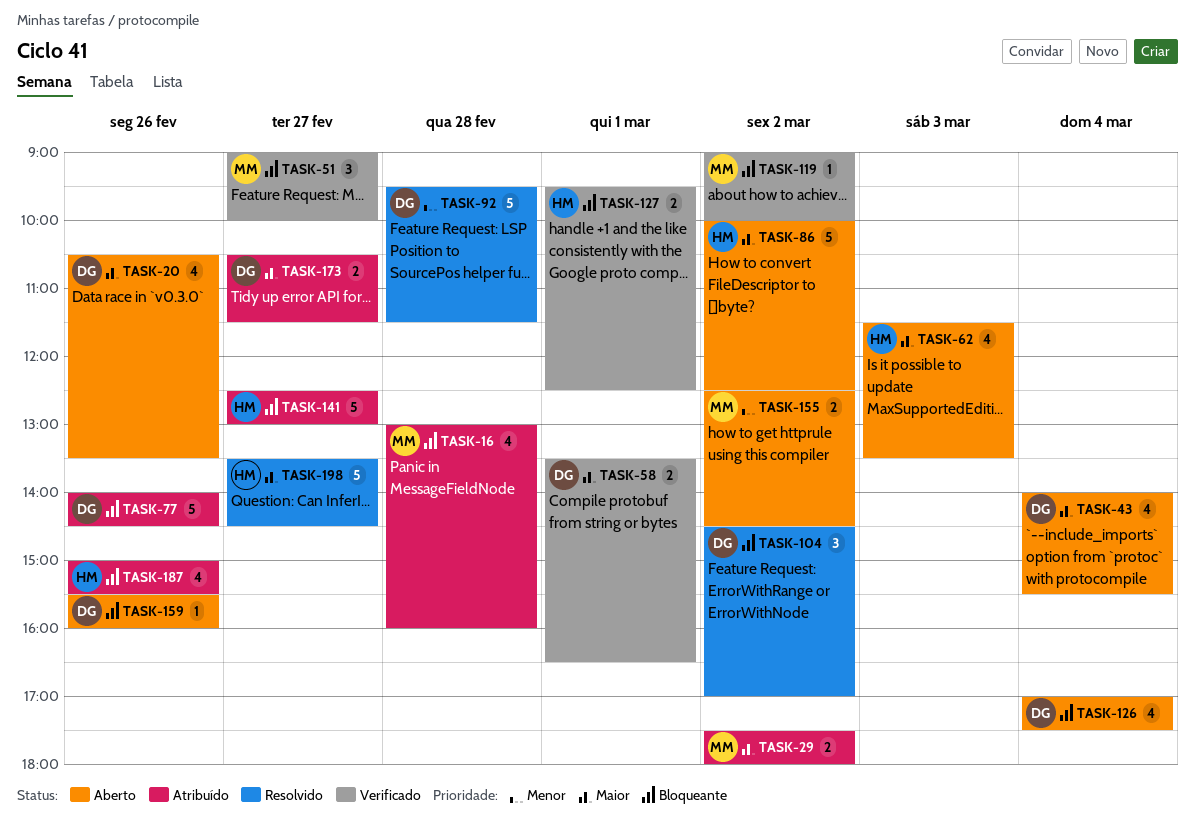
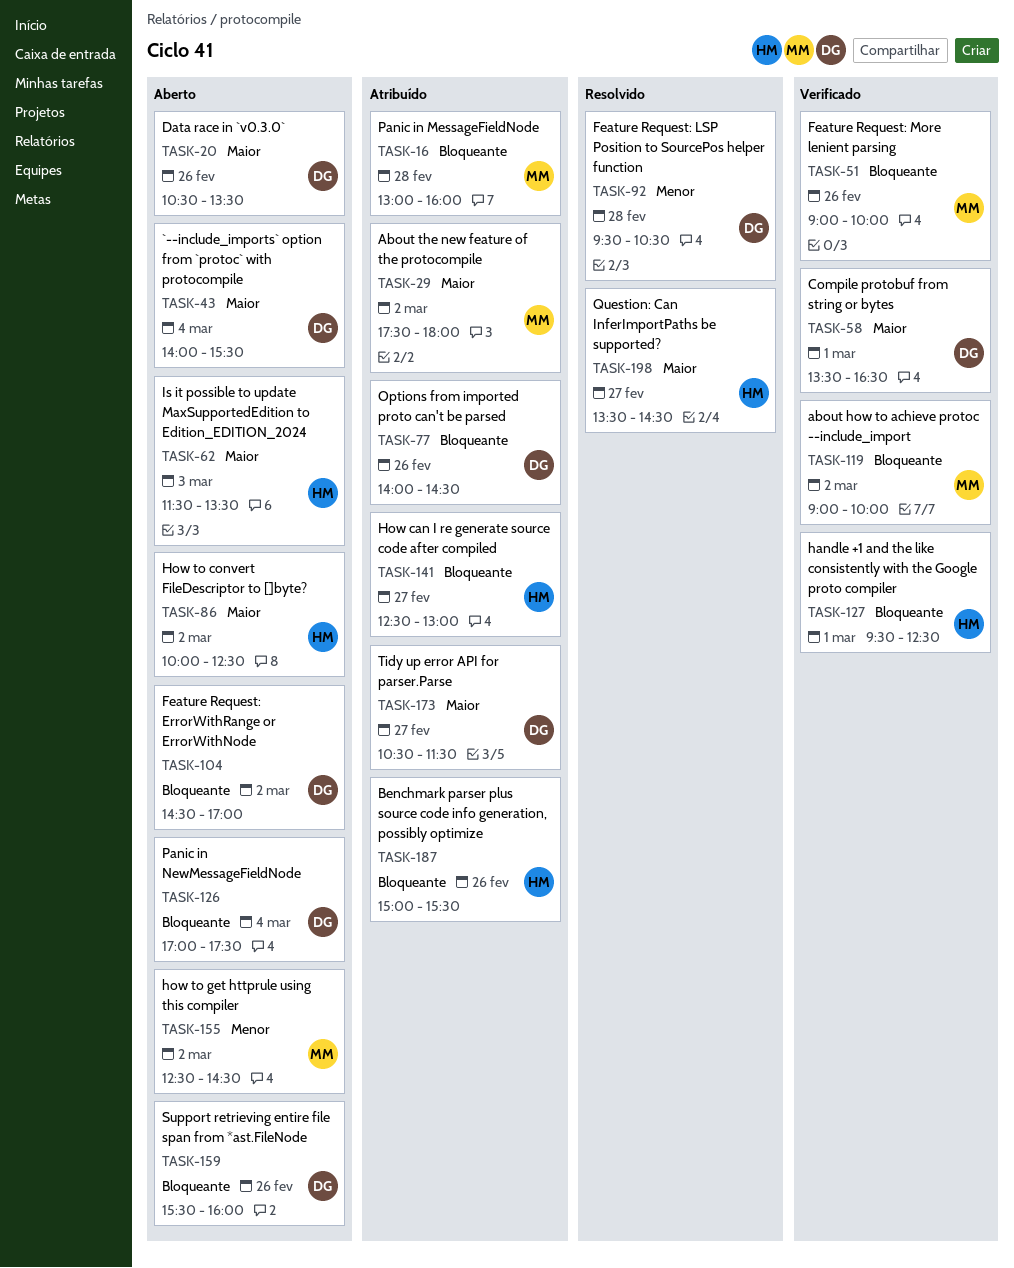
TASK-51, day: Feb 27 -> Feb 26
TASK-92, ends: 11:30 -> 10:30
TASK-104, status: Resolvido -> Aberto

